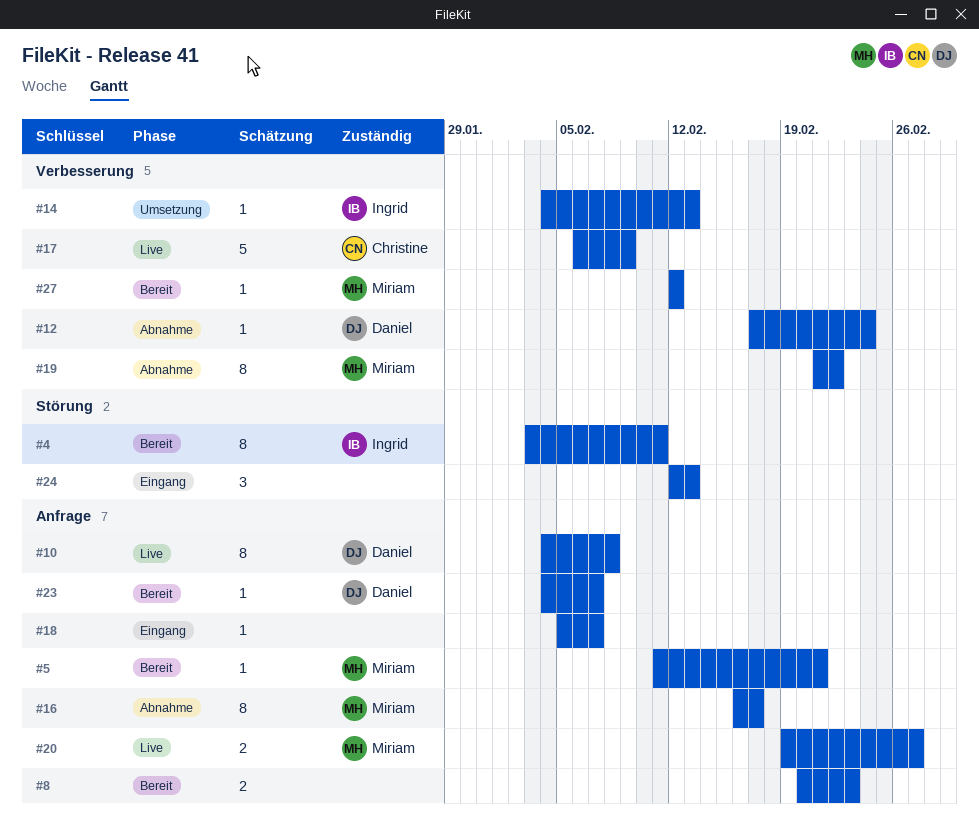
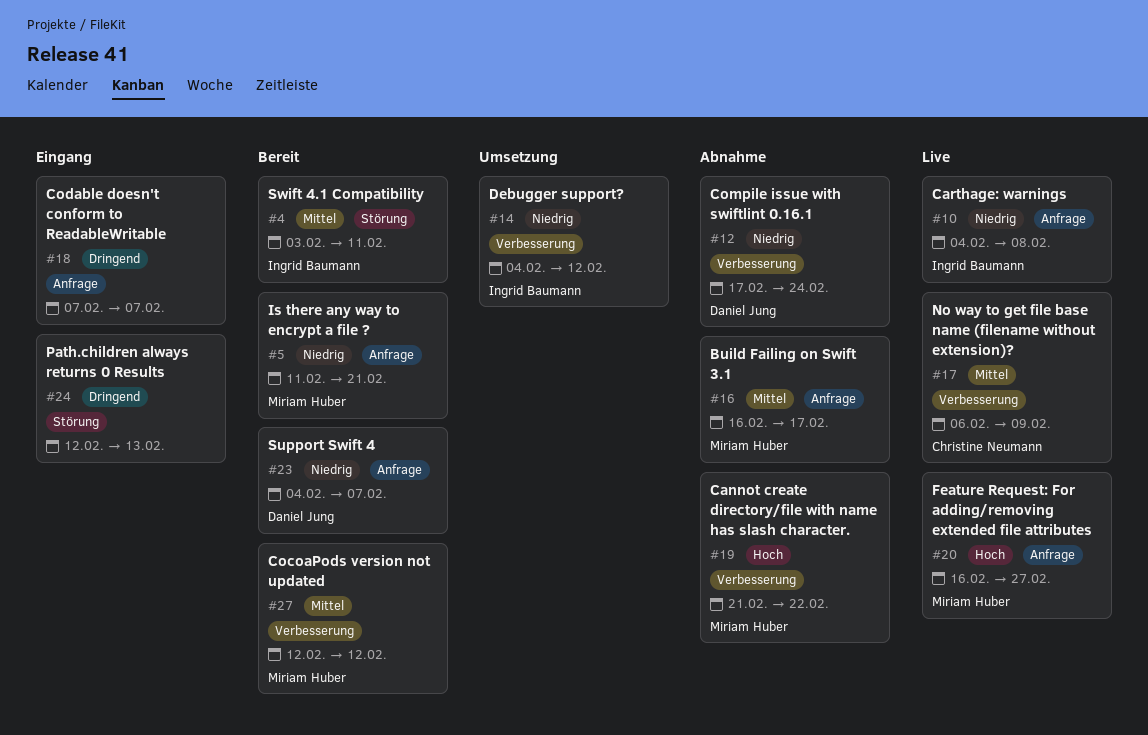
#8: present -> none
#10, owner: Daniel Jung -> Ingrid Baumann
#14, due: Feb 13 -> Feb 12
#18, start: Feb 5 -> Feb 7
#20, start: Feb 19 -> Feb 16

